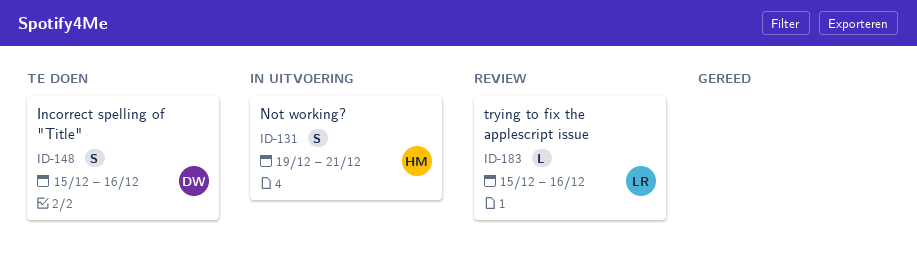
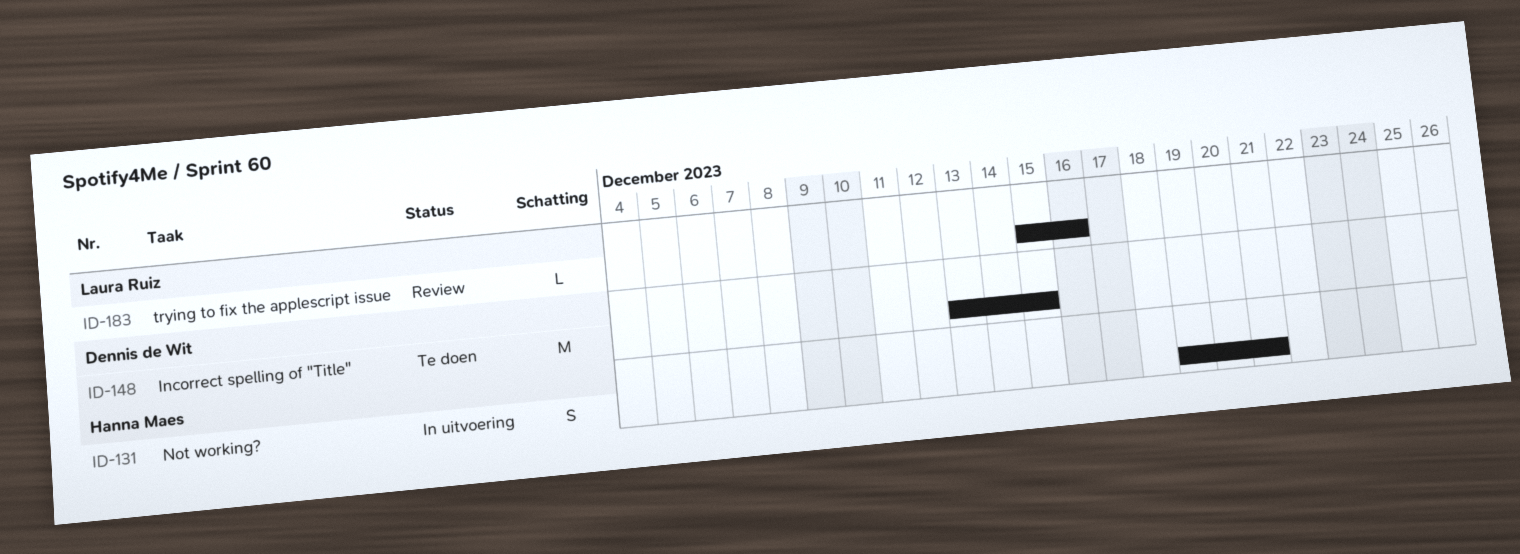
ID-148, estimate: S -> M
ID-148, start: Dec 15 -> Dec 13
ID-148, due: Dec 16 -> Dec 15

